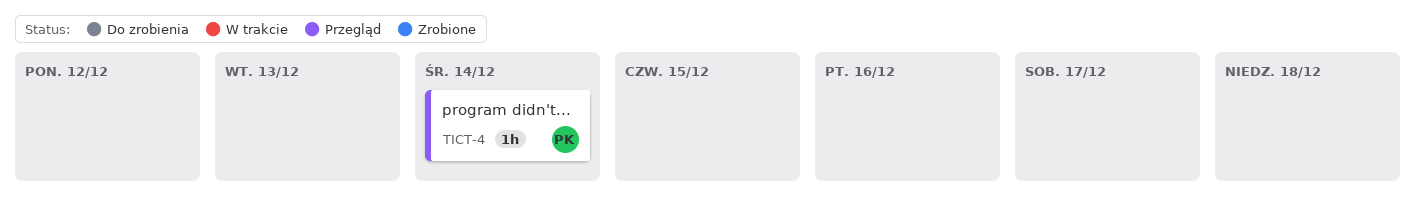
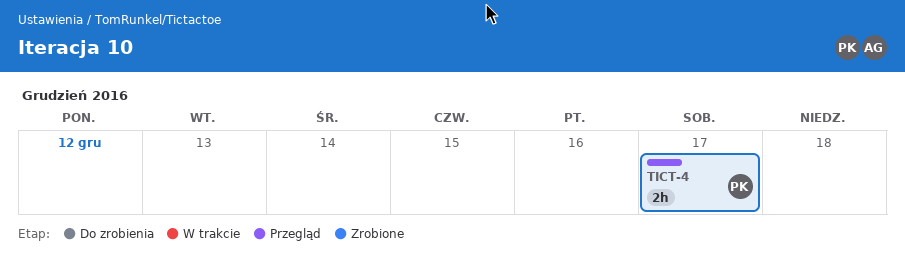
TICT-4, estimate: 1h -> 2h
TICT-4, due: Dec 14 -> Dec 17

